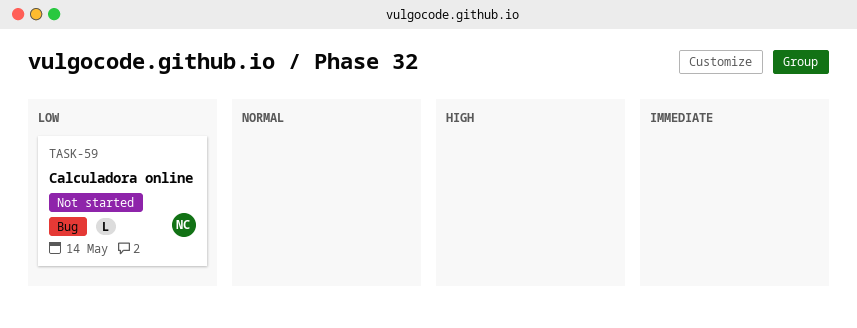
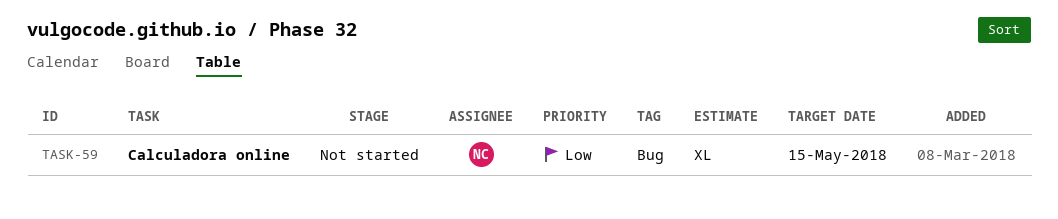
TASK-59, estimate: L -> XL
TASK-59, due: May 14 -> May 15

